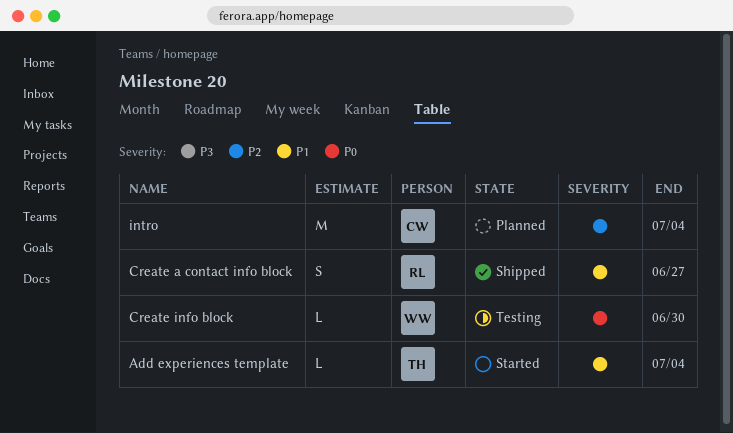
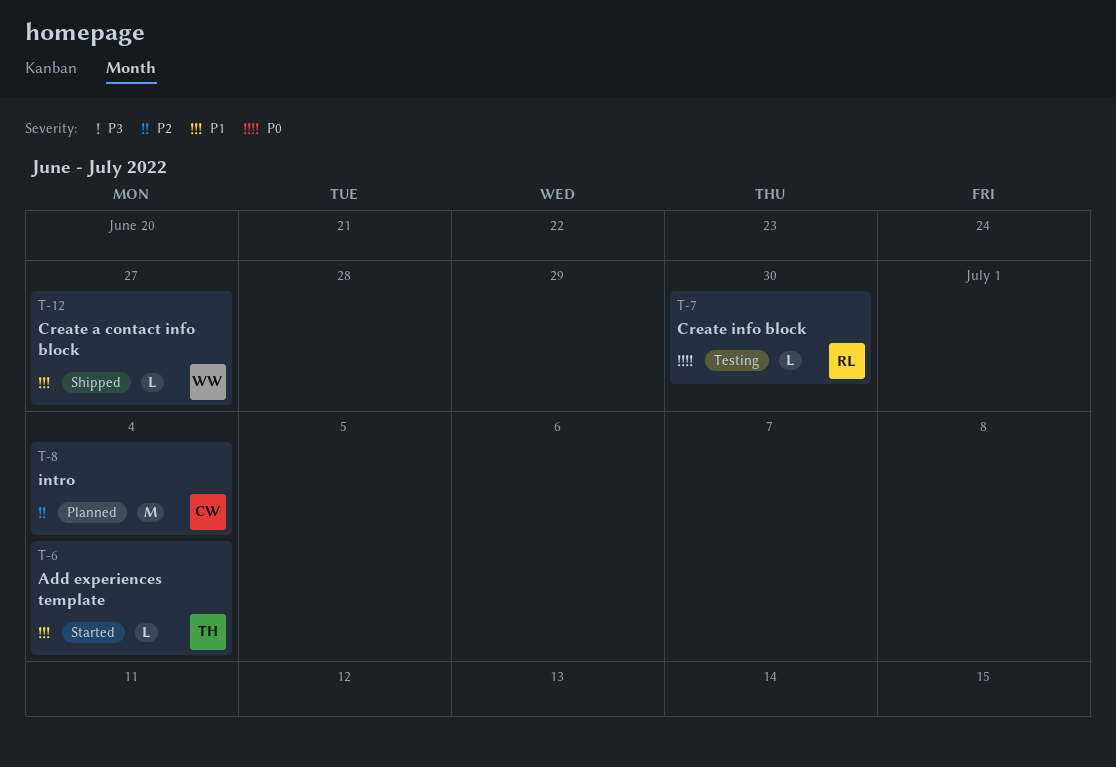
Create a contact info block, owner: RL -> WW
Create a contact info block, estimate: S -> L
Create info block, owner: WW -> RL

